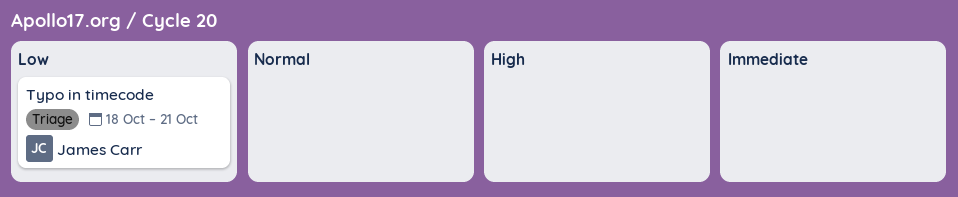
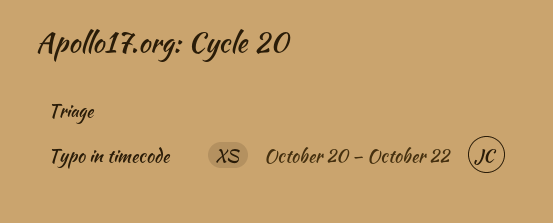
Typo in timecode, start: Oct 18 -> Oct 20
Typo in timecode, due: Oct 21 -> Oct 22

